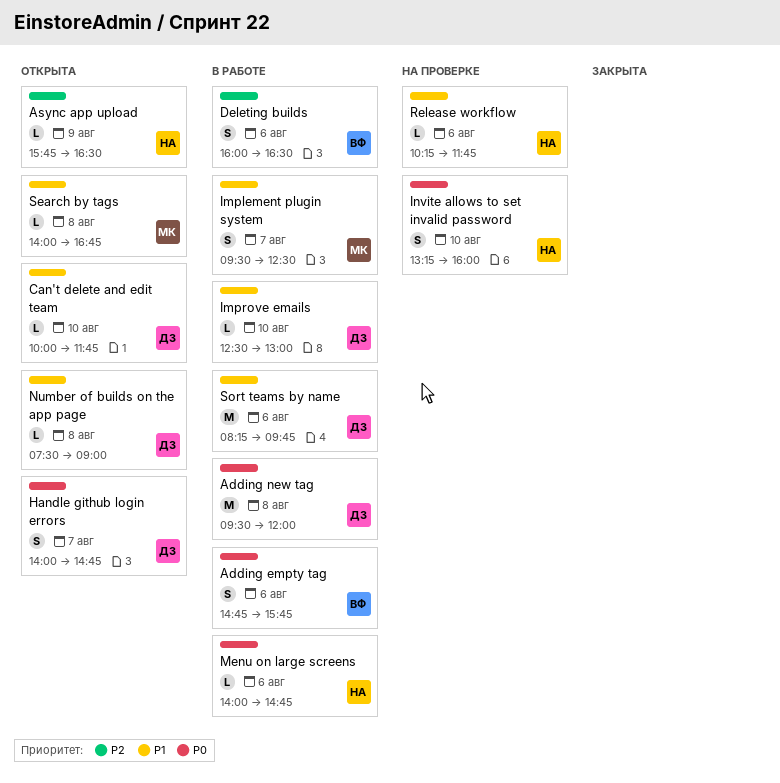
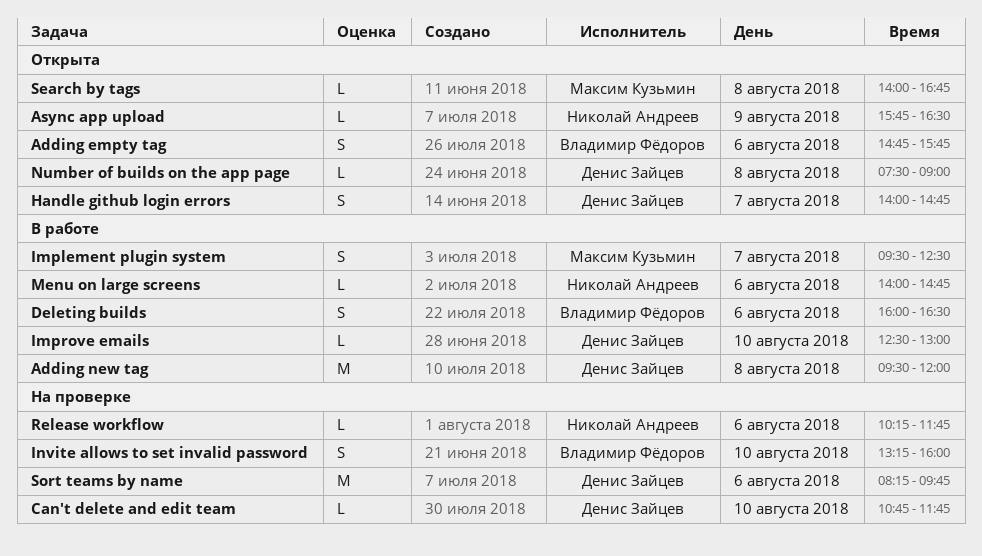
Adding empty tag, status: В работе -> Открыта
Can't delete and edit team, status: Открыта -> На проверке
Can't delete and edit team, begins: 10:00 -> 10:45
Invite allows to set invalid password, owner: Николай Андреев -> Владимир Фёдоров
Sort teams by name, status: В работе -> На проверке

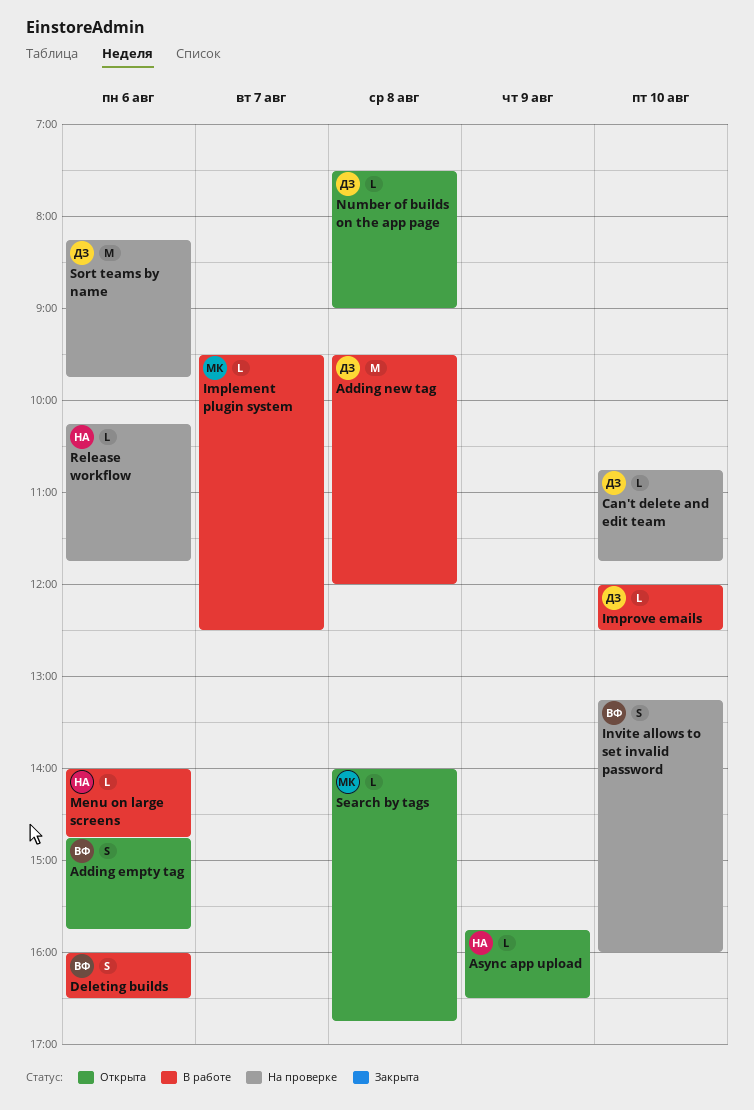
Handle github login errors: present -> none
Implement plugin system, estimate: S -> L
Improve emails, begins: 12:30 -> 12:00
Improve emails, ends: 13:00 -> 12:30

